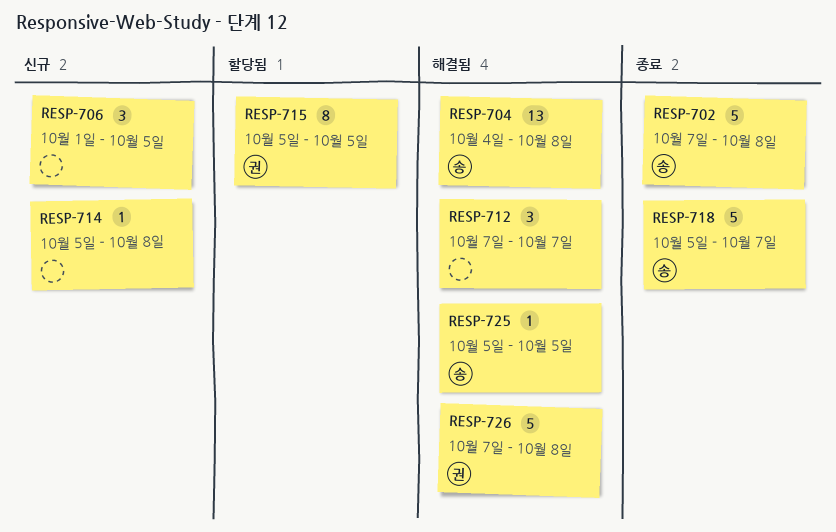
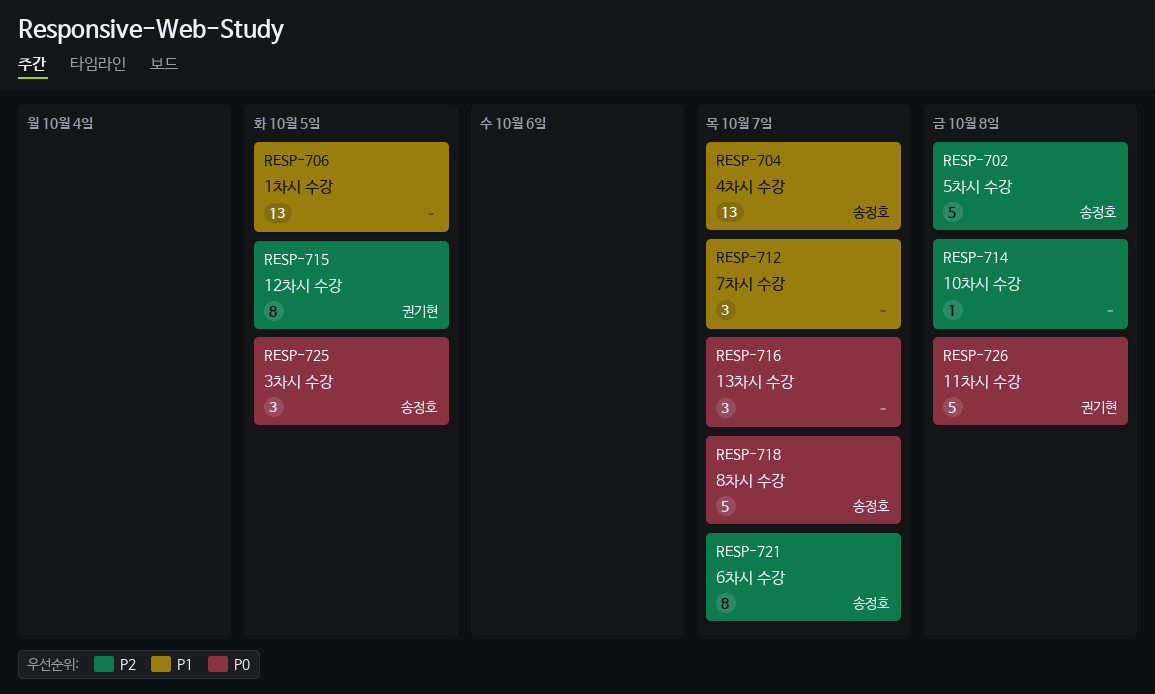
RESP-704, due: Oct 8 -> Oct 7
RESP-706, estimate: 3 -> 13
RESP-716: none -> present
RESP-721: none -> present
RESP-725, estimate: 1 -> 3

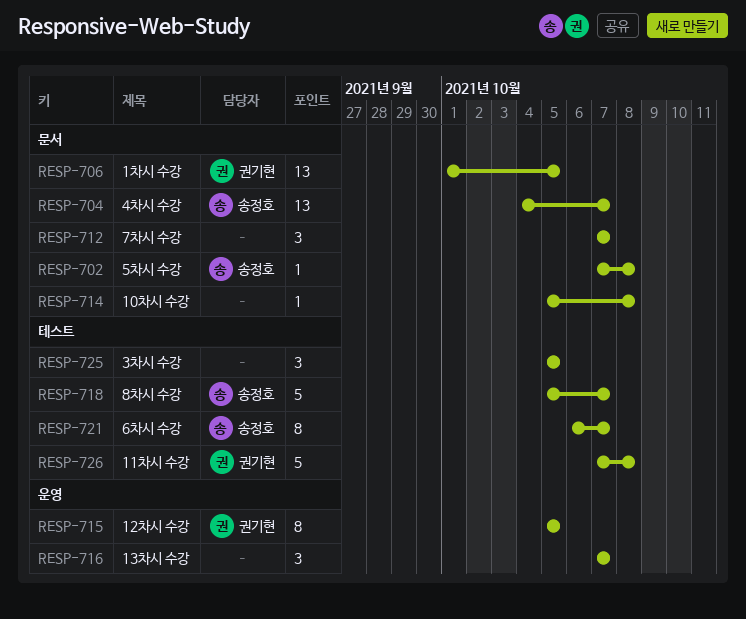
RESP-702, estimate: 5 -> 1
RESP-706, owner: none -> 권기현
RESP-725, owner: 송정호 -> none

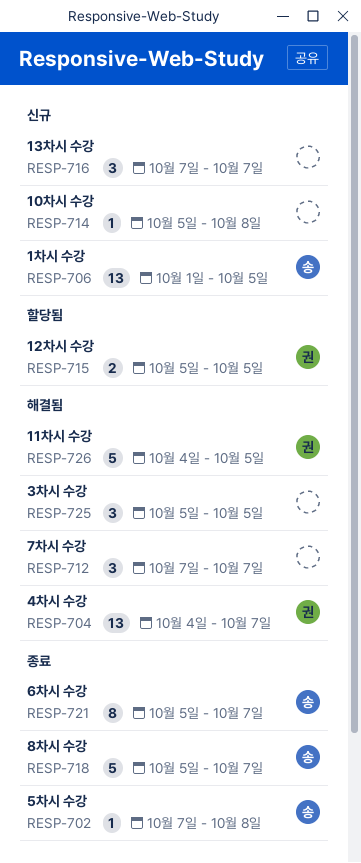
RESP-704, owner: 송정호 -> 권기현
RESP-706, owner: 권기현 -> 송정호
RESP-715, estimate: 8 -> 2
RESP-721, start: Oct 6 -> Oct 5
RESP-726, start: Oct 7 -> Oct 4
RESP-726, due: Oct 8 -> Oct 5

